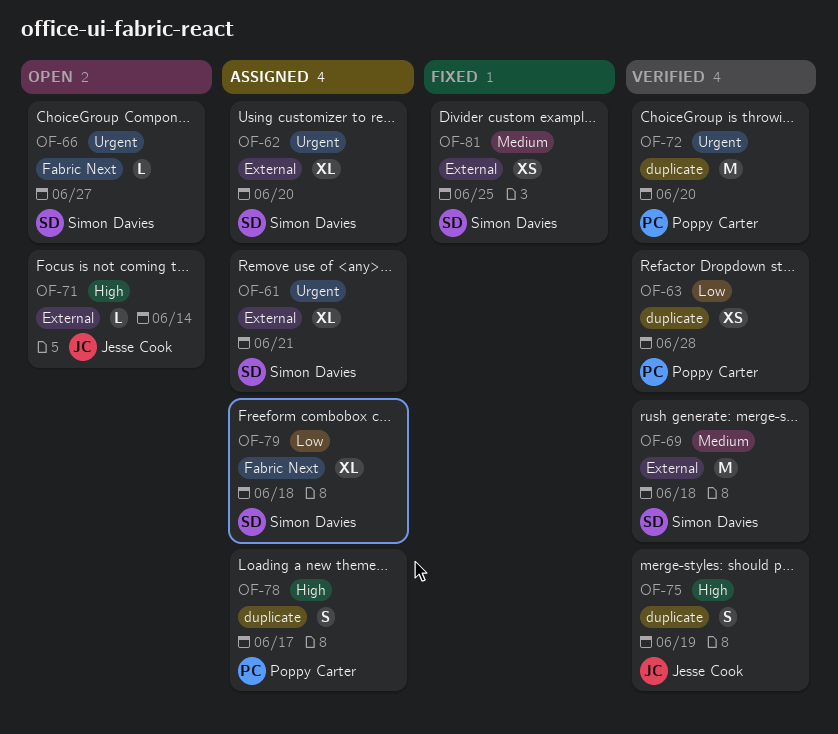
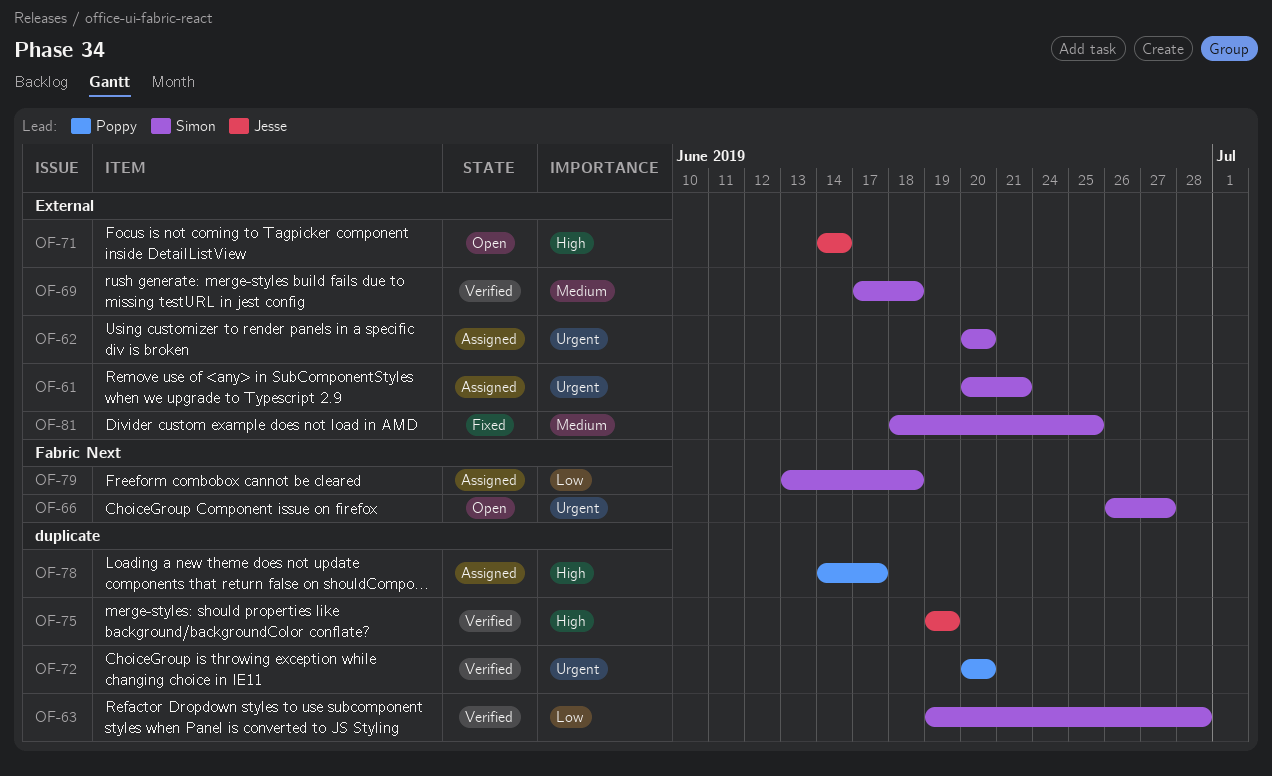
OF-63, owner: Poppy Carter -> Simon Davies

